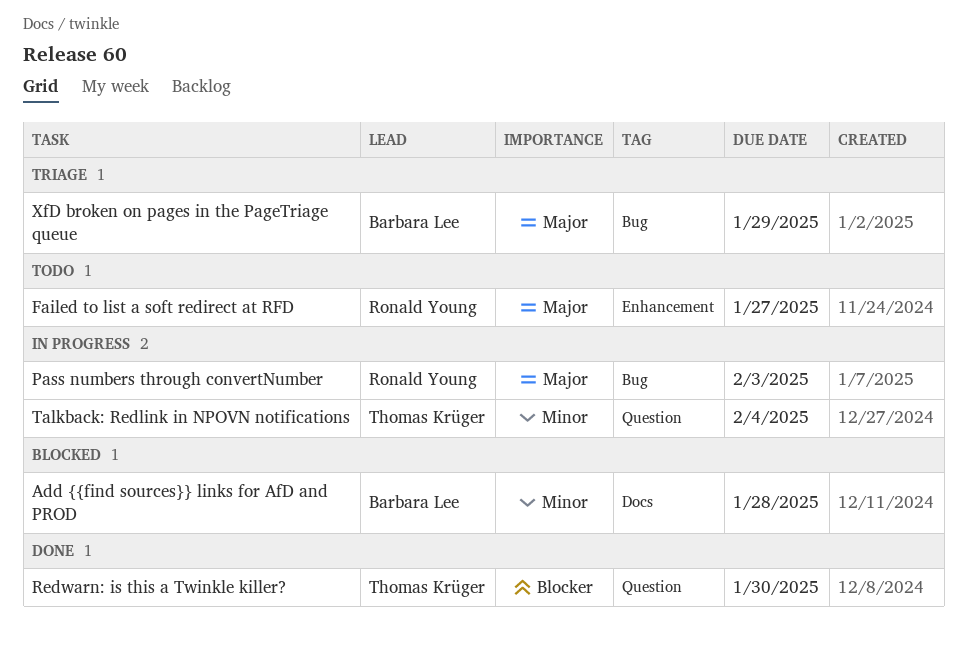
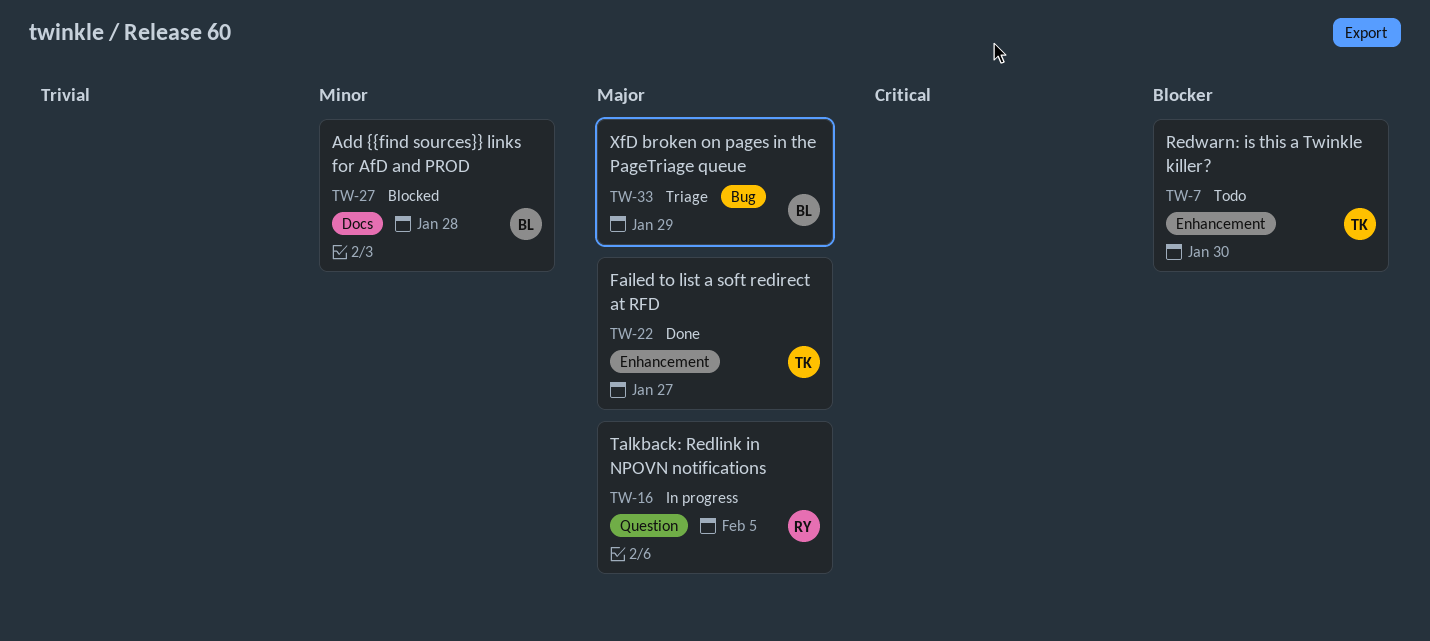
Failed to list a soft redirect at RFD, status: Todo -> Done
Failed to list a soft redirect at RFD, owner: Ronald Young -> Thomas Krüger
Pass numbers through convertNumber: present -> none
Redwarn: is this a Twinkle killer?, status: Done -> Todo
Redwarn: is this a Twinkle killer?, label: Question -> Enhancement
Talkback: Redlink in NPOVN notifications, owner: Thomas Krüger -> Ronald Young
Talkback: Redlink in NPOVN notifications, priority: Minor -> Major
Talkback: Redlink in NPOVN notifications, due: Feb 4 -> Feb 5

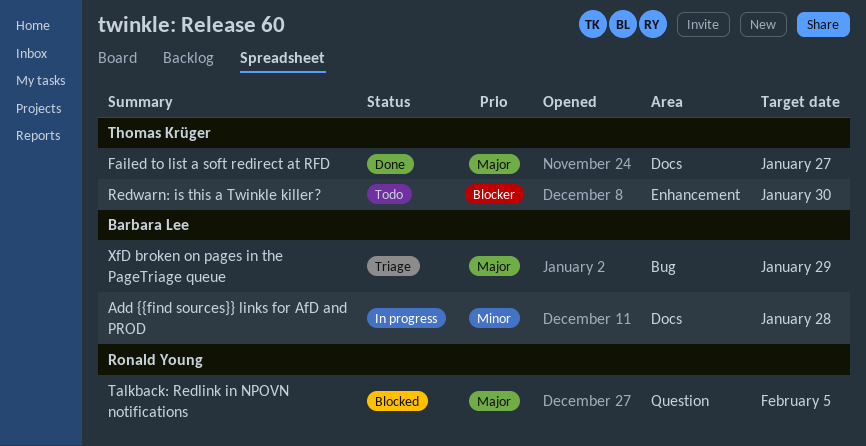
Add {{find sources}} links for AfD and PROD, status: Blocked -> In progress
Failed to list a soft redirect at RFD, label: Enhancement -> Docs
Talkback: Redlink in NPOVN notifications, status: In progress -> Blocked

